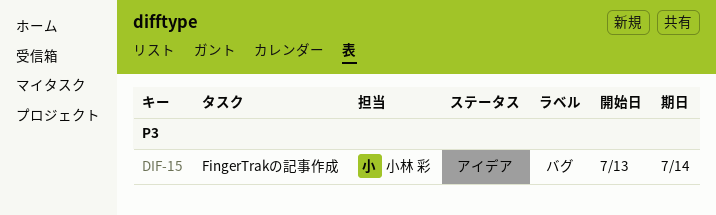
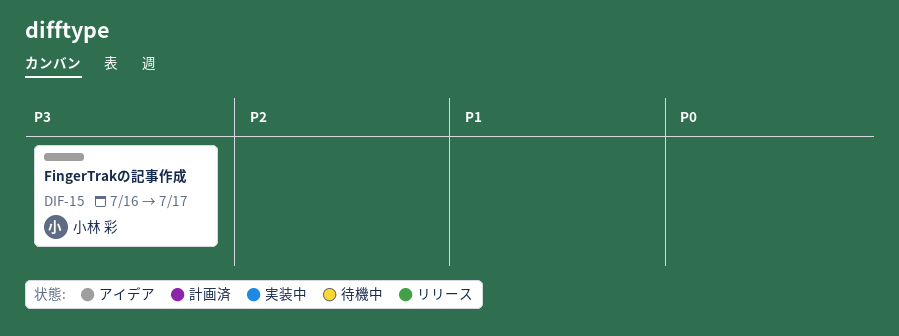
DIF-15, start: Jul 13 -> Jul 16
DIF-15, due: Jul 14 -> Jul 17

